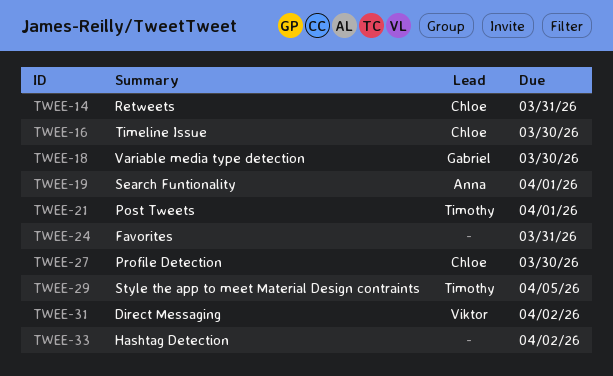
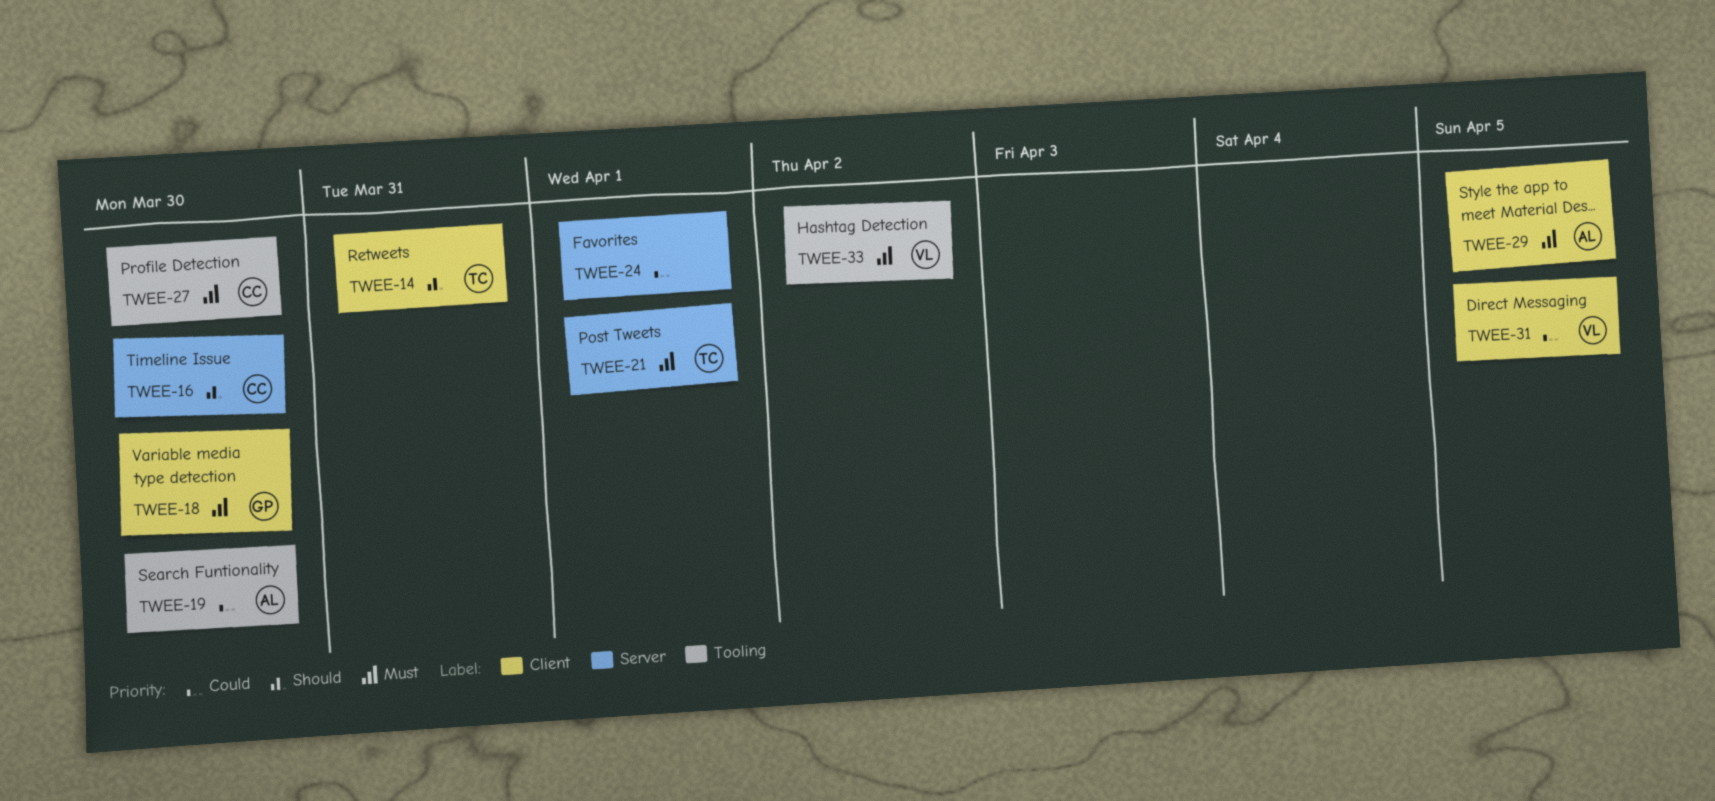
TWEE-14, owner: Chloe -> Timothy
TWEE-19, due: Apr 1 -> Mar 30
TWEE-24, due: Mar 31 -> Apr 1
TWEE-29, owner: Timothy -> Anna
TWEE-31, due: Apr 2 -> Apr 5
TWEE-33, owner: none -> Viktor

